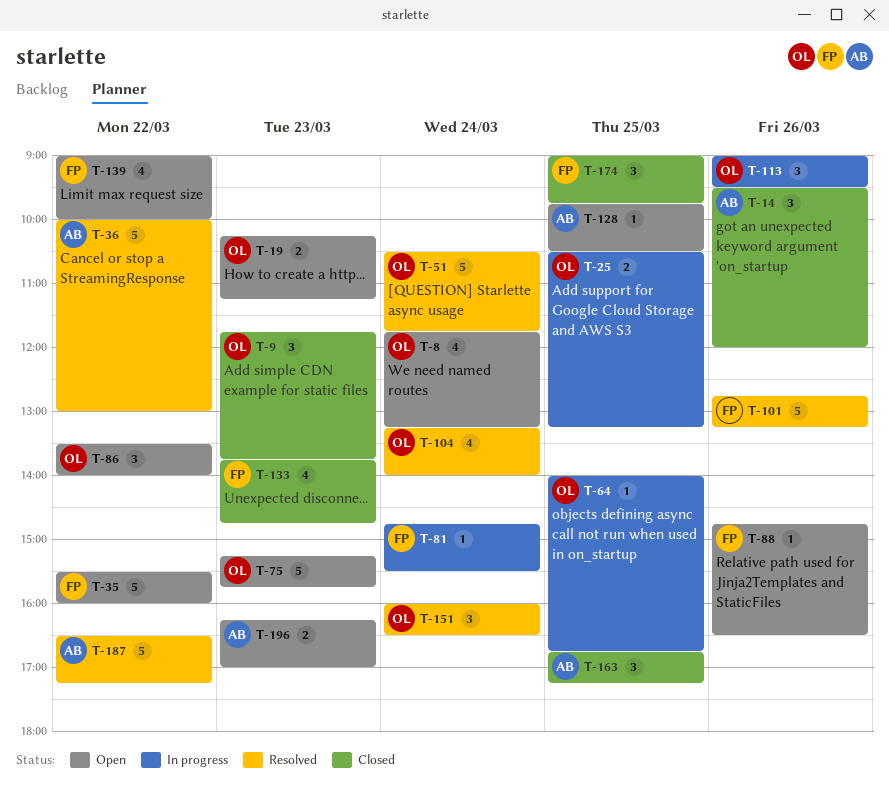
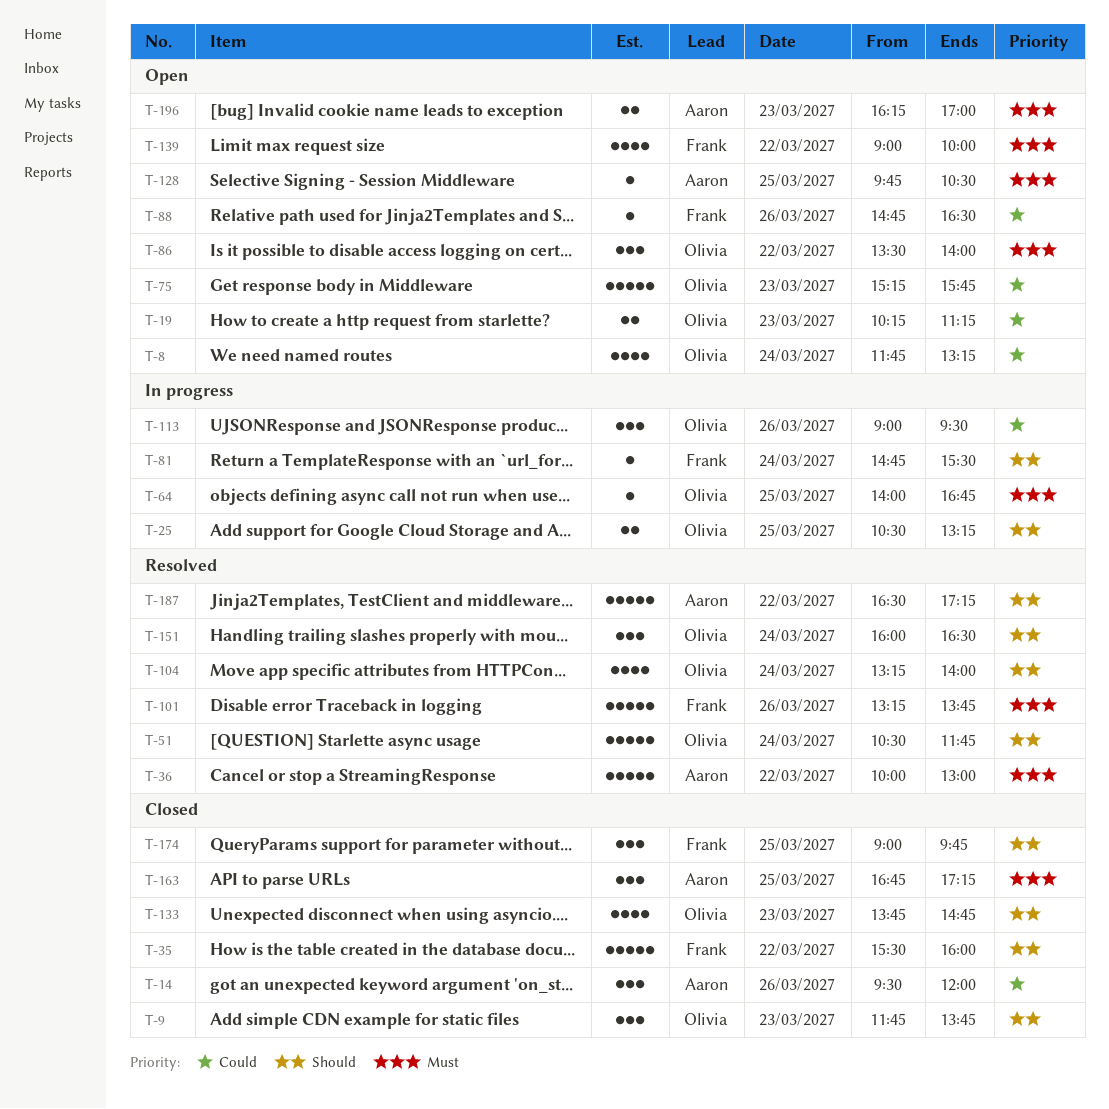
T-35, status: Open -> Closed
T-101, begins: 12:45 -> 13:15
T-101, ends: 13:15 -> 13:45
T-133, owner: Frank -> Olivia

